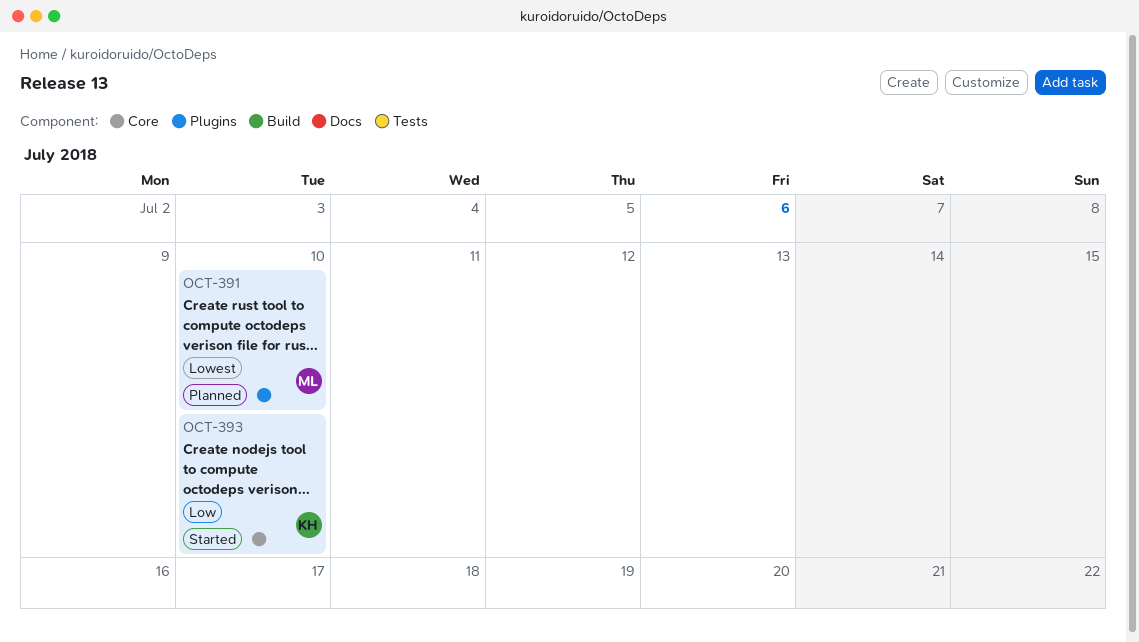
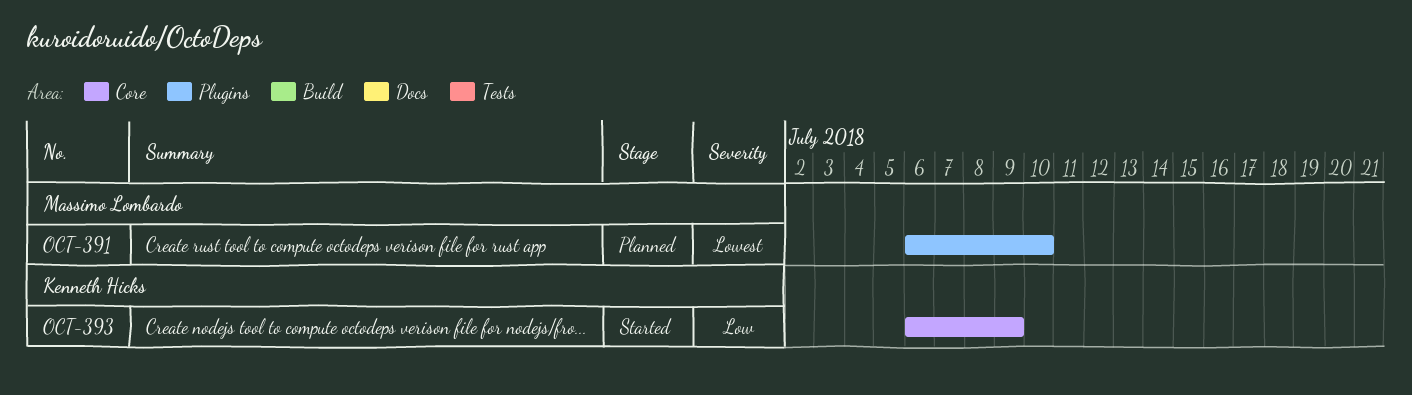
OCT-393, due: Jul 10 -> Jul 9

